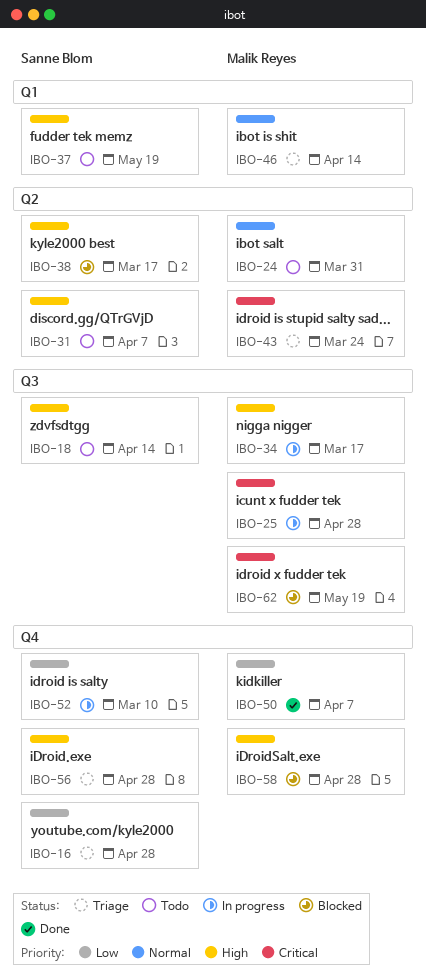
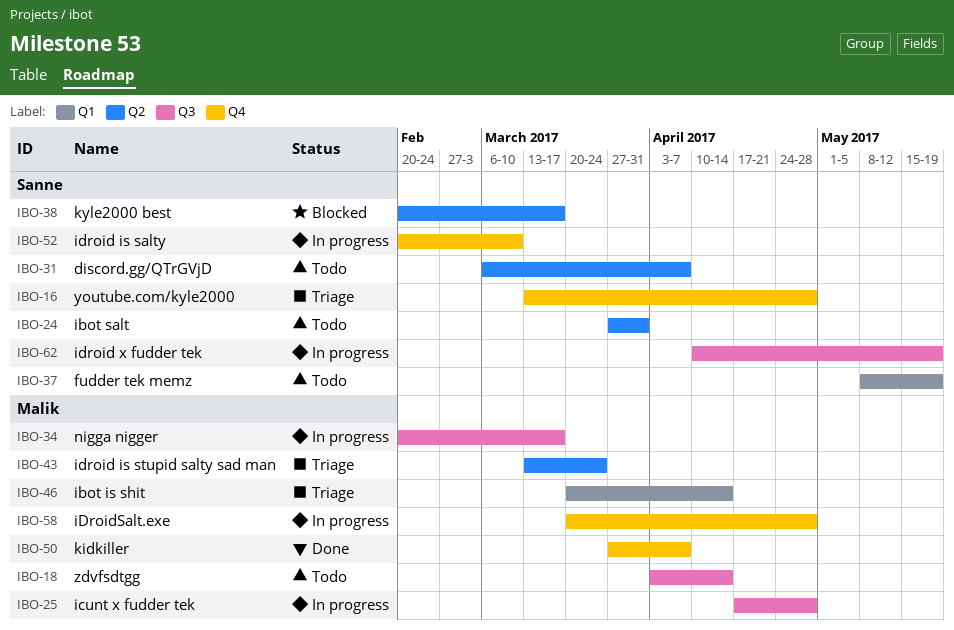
IBO-18, owner: Sanne Blom -> Malik Reyes
IBO-24, owner: Malik Reyes -> Sanne Blom
IBO-56: present -> none
IBO-58, status: Blocked -> In progress
IBO-62, status: Blocked -> In progress
IBO-62, owner: Malik Reyes -> Sanne Blom

